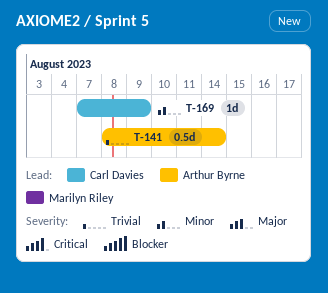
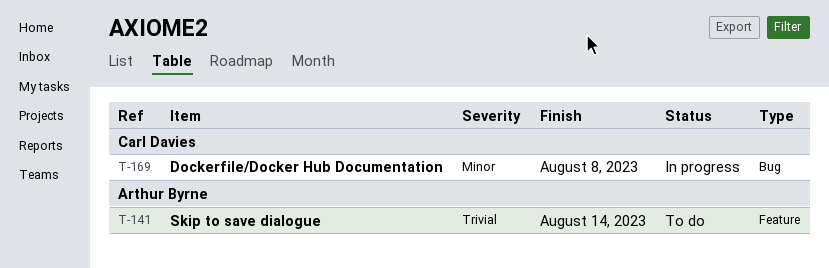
T-169, due: Aug 9 -> Aug 8

